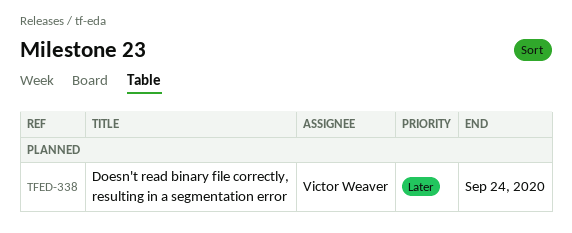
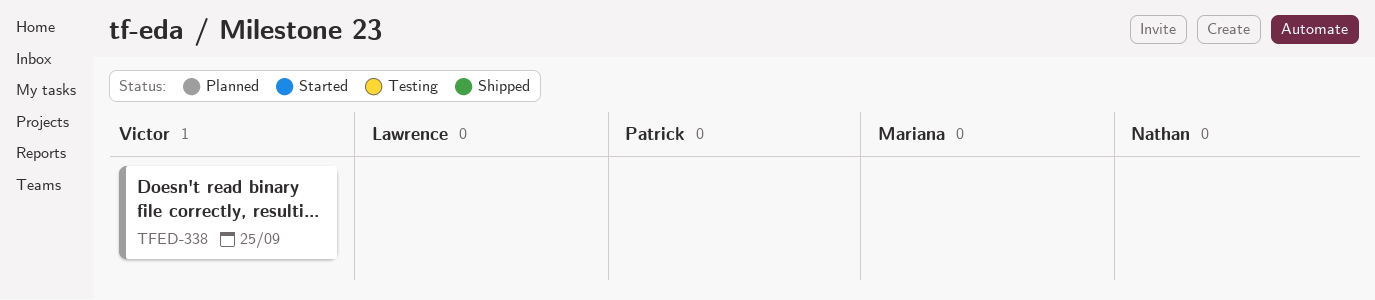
TFED-338, due: Sep 24 -> Sep 25

